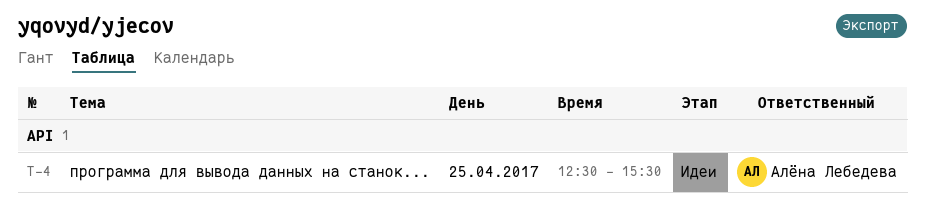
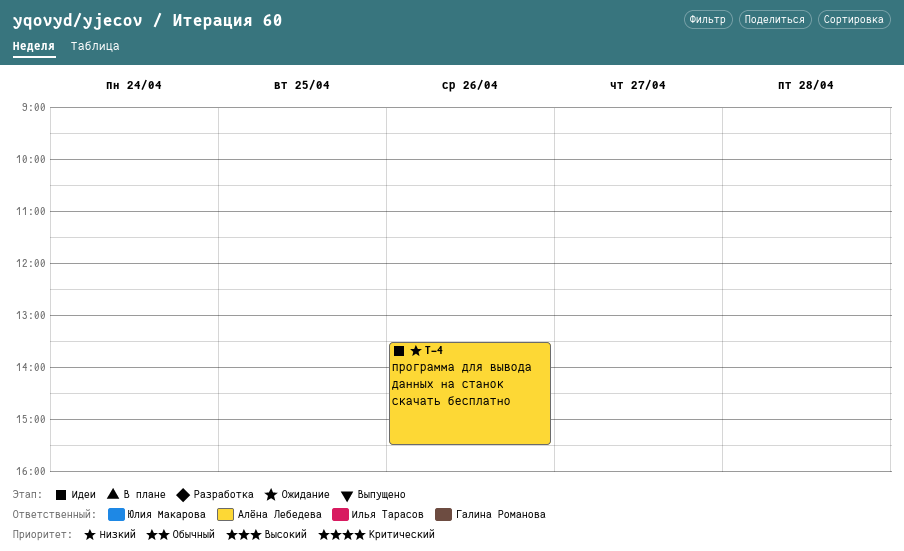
T-4, day: Apr 25 -> Apr 26
T-4, begins: 12:30 -> 13:30

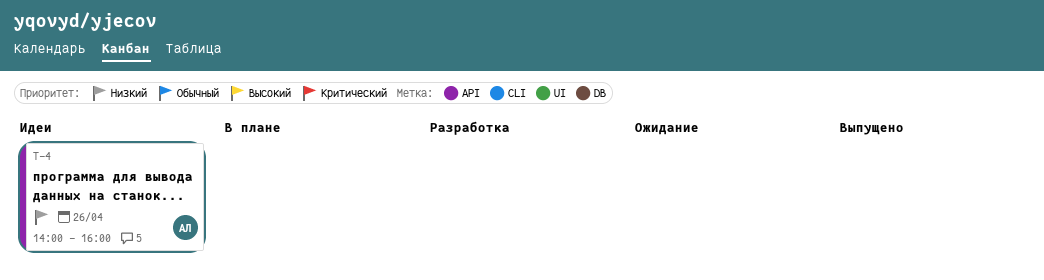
T-4, begins: 13:30 -> 14:00
T-4, ends: 15:30 -> 16:00

